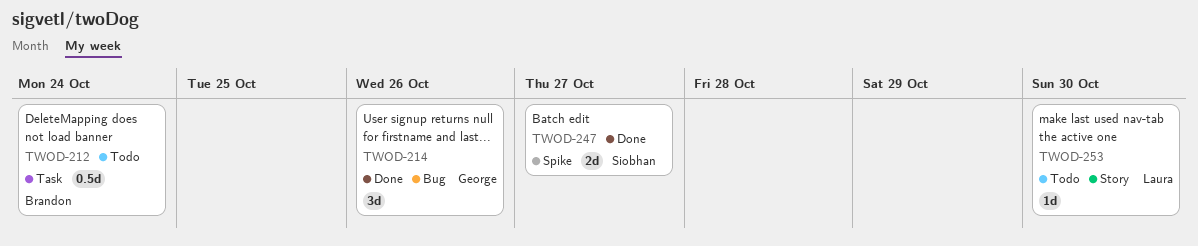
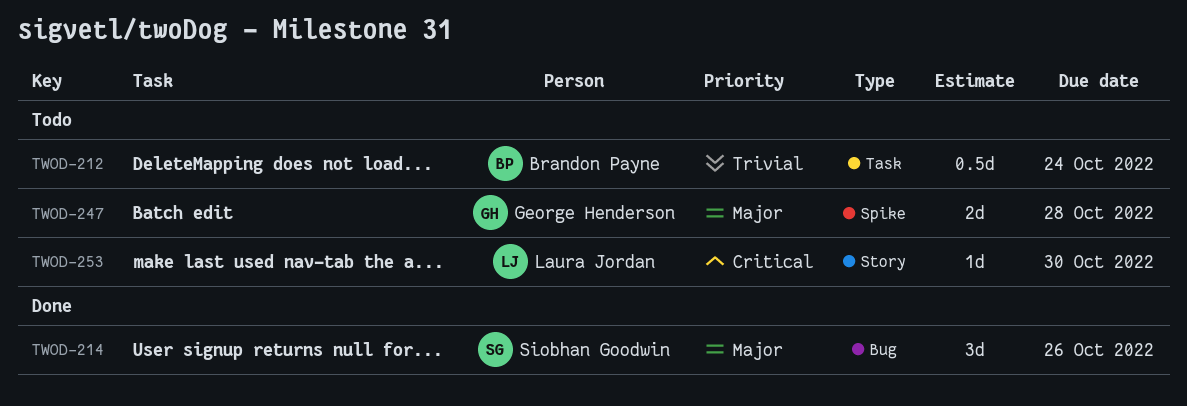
TWOD-214, owner: George Henderson -> Siobhan Goodwin
TWOD-247, status: Done -> Todo
TWOD-247, owner: Siobhan Goodwin -> George Henderson
TWOD-247, due: Oct 27 -> Oct 28

